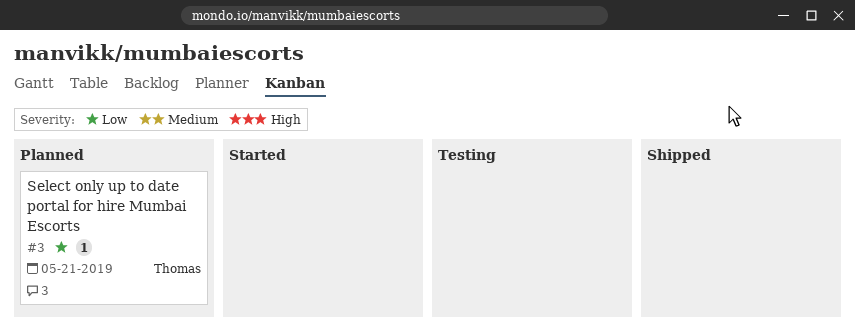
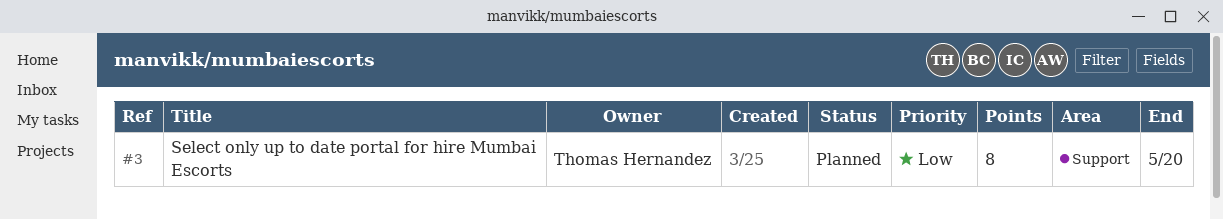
#3, estimate: 1 -> 8
#3, due: May 21 -> May 20

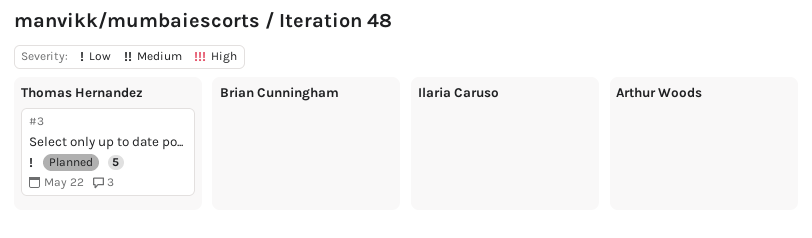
#3, estimate: 8 -> 5
#3, due: May 20 -> May 22

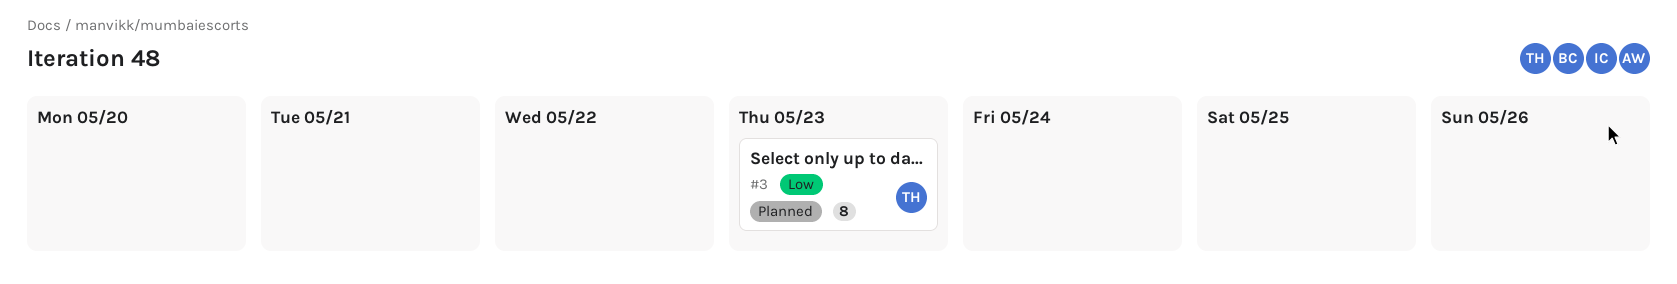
#3, estimate: 5 -> 8
#3, due: May 22 -> May 23

